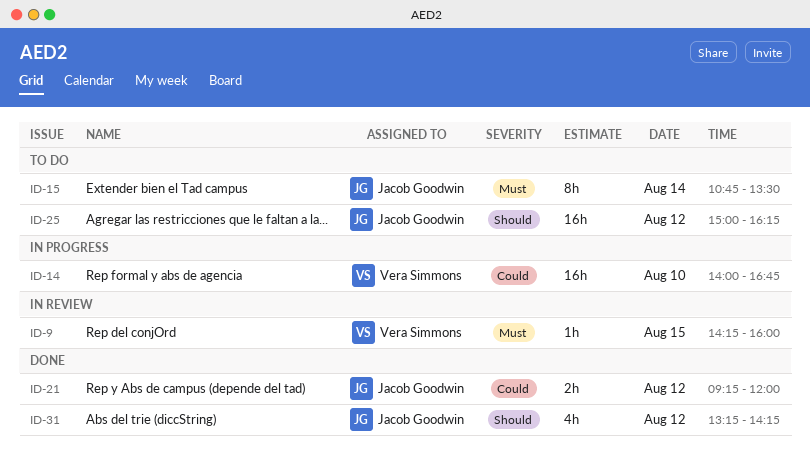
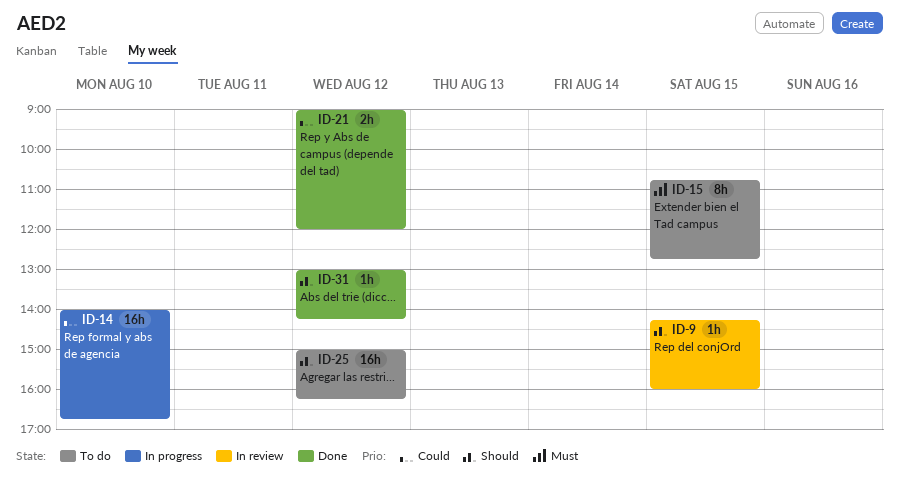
ID-9, priority: Must -> Should
ID-15, day: Aug 14 -> Aug 15
ID-15, ends: 13:30 -> 12:45
ID-21, begins: 09:15 -> 09:00
ID-31, estimate: 4h -> 1h
ID-31, begins: 13:15 -> 13:00

